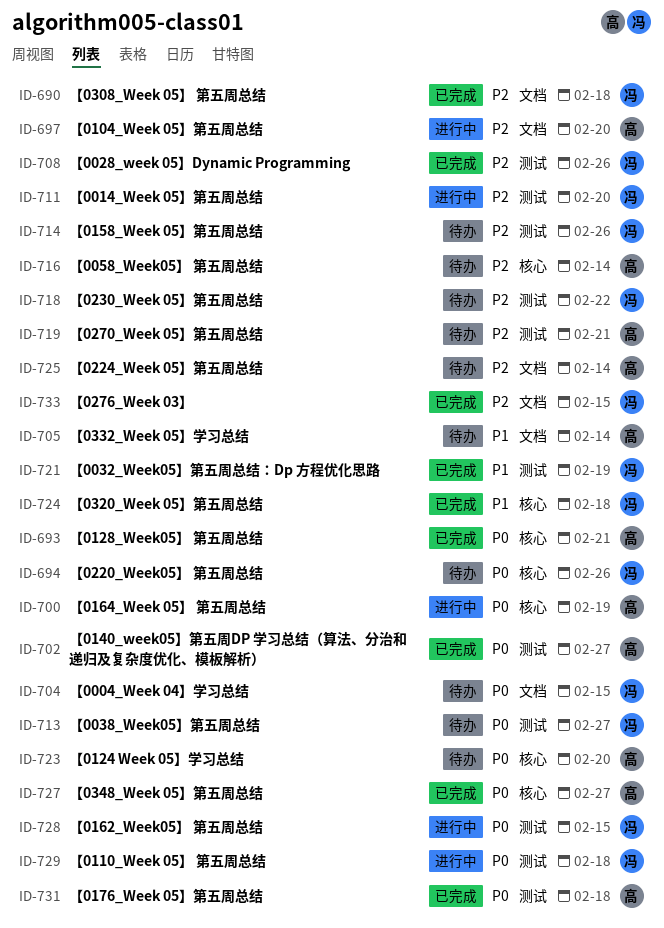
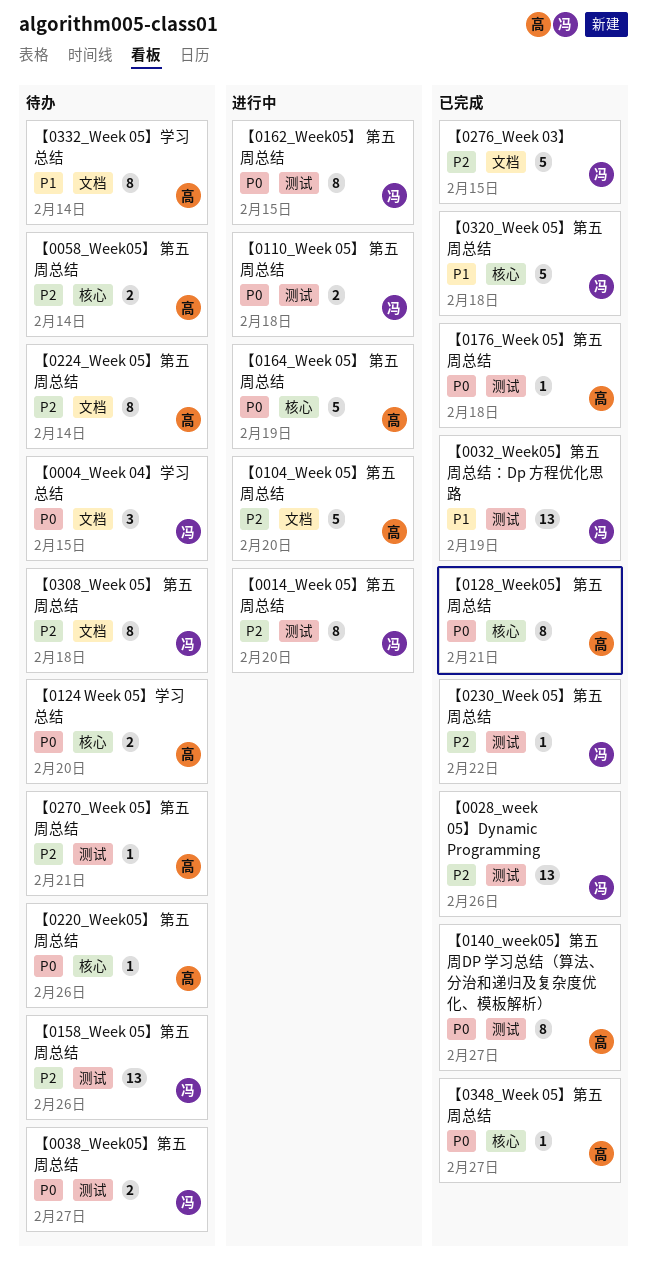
【0220_Week05】 第五周总结, owner: 冯 -> 高
【0230_Week 05】第五周总结, status: 待办 -> 已完成
【0308_Week 05】 第五周总结, status: 已完成 -> 待办

